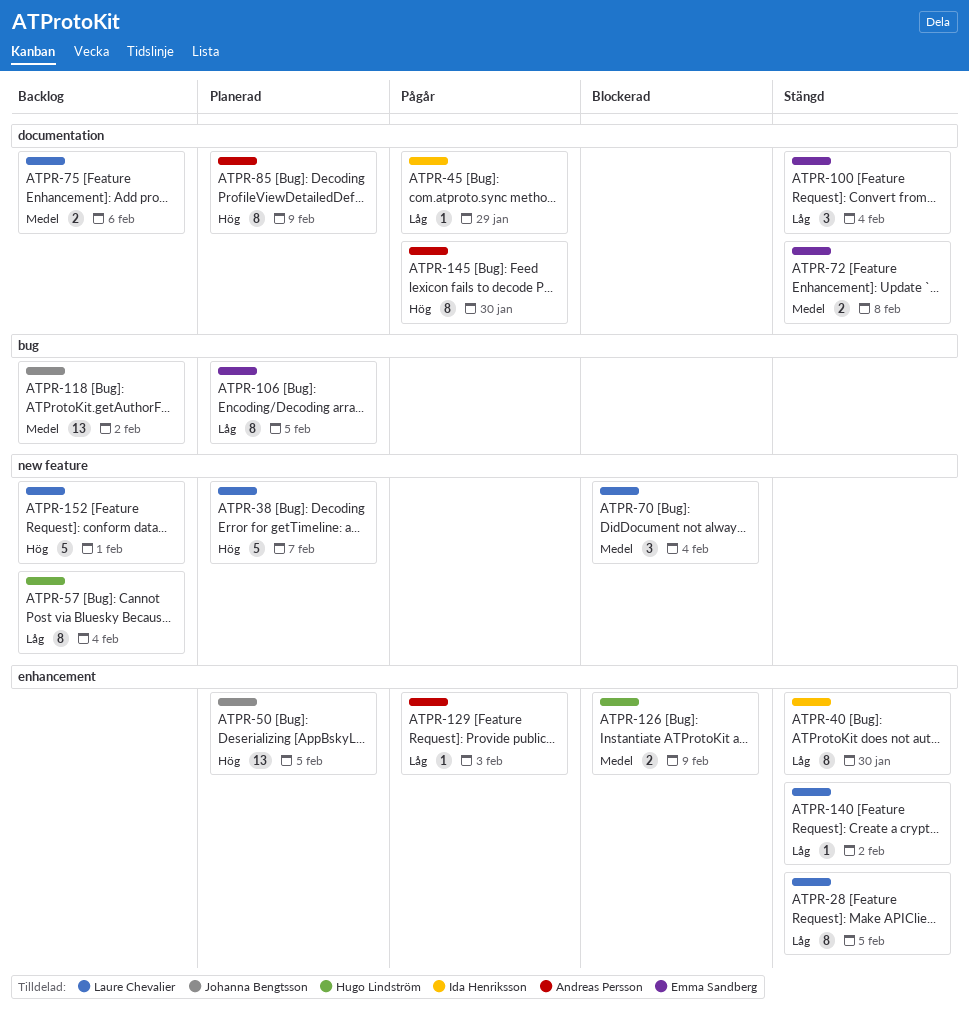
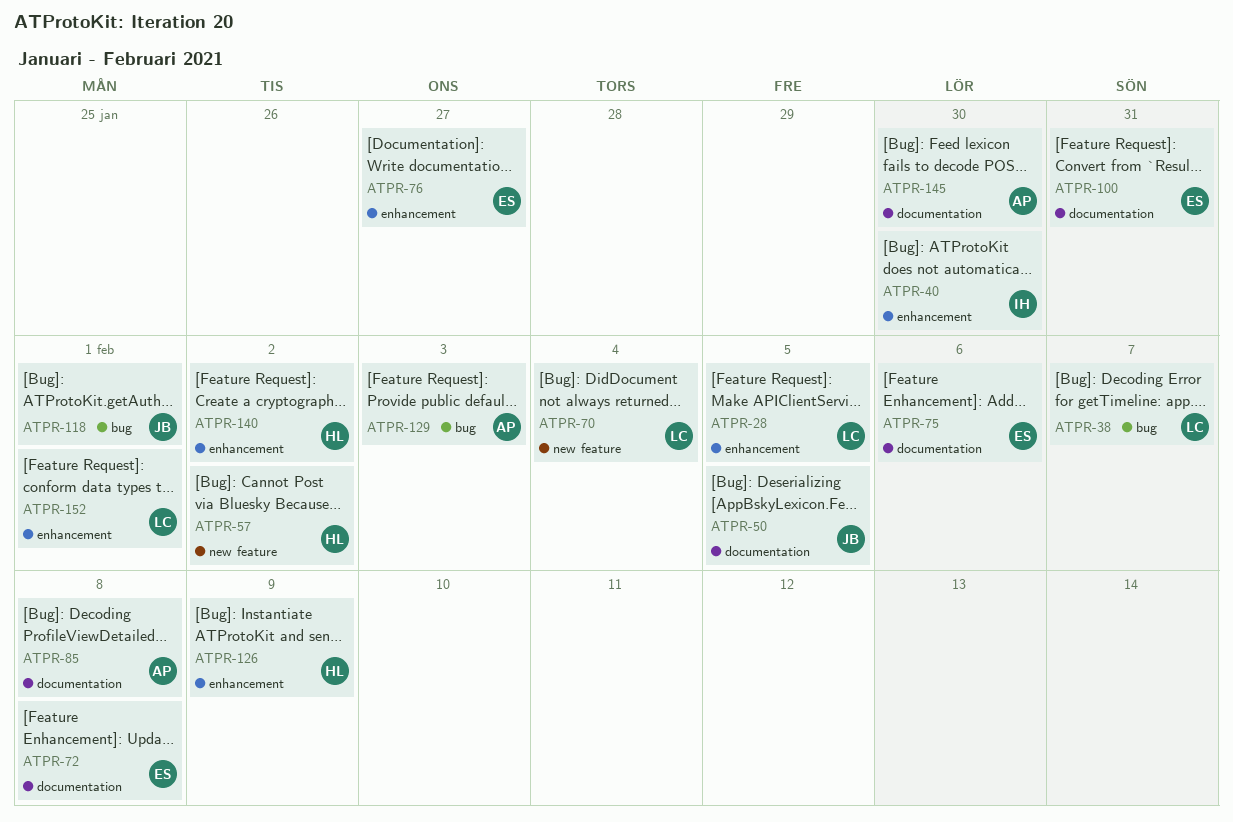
ATPR-38, label: new feature -> bug
ATPR-45: present -> none
ATPR-50, label: enhancement -> documentation
ATPR-57, due: Feb 4 -> Feb 2
ATPR-75, owner: Laure Chevalier -> Emma Sandberg
ATPR-76: none -> present
ATPR-85, due: Feb 9 -> Feb 8
ATPR-100, due: Feb 4 -> Jan 31
ATPR-106: present -> none
ATPR-118, due: Feb 2 -> Feb 1
ATPR-129, label: enhancement -> bug
ATPR-140, owner: Laure Chevalier -> Hugo Lindström
ATPR-152, label: new feature -> enhancement

